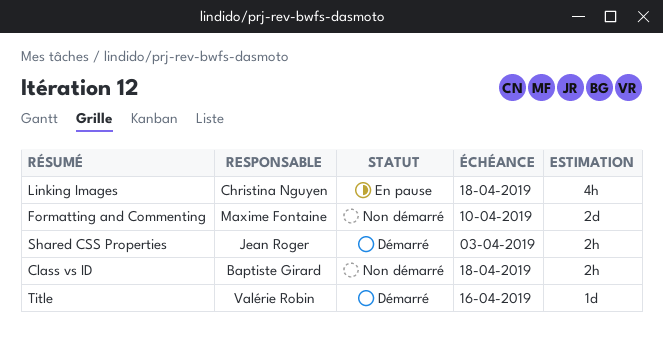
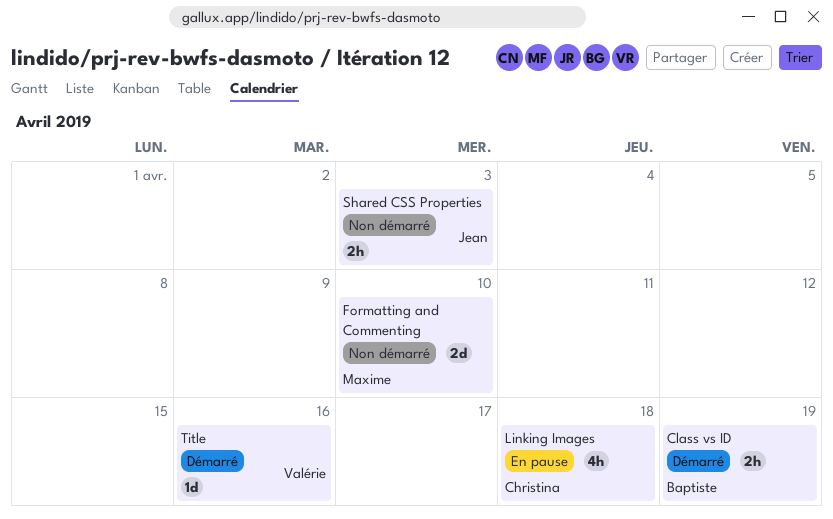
Class vs ID, status: Non démarré -> Démarré
Class vs ID, due: Apr 18 -> Apr 19
Shared CSS Properties, status: Démarré -> Non démarré

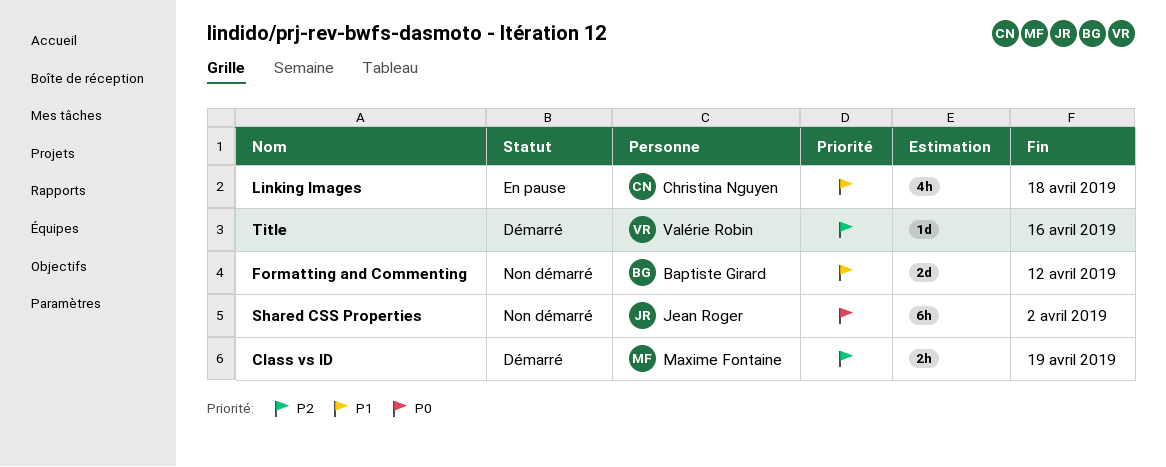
Class vs ID, owner: Baptiste Girard -> Maxime Fontaine
Formatting and Commenting, owner: Maxime Fontaine -> Baptiste Girard
Formatting and Commenting, due: Apr 10 -> Apr 12
Shared CSS Properties, estimate: 2h -> 6h
Shared CSS Properties, due: Apr 3 -> Apr 2

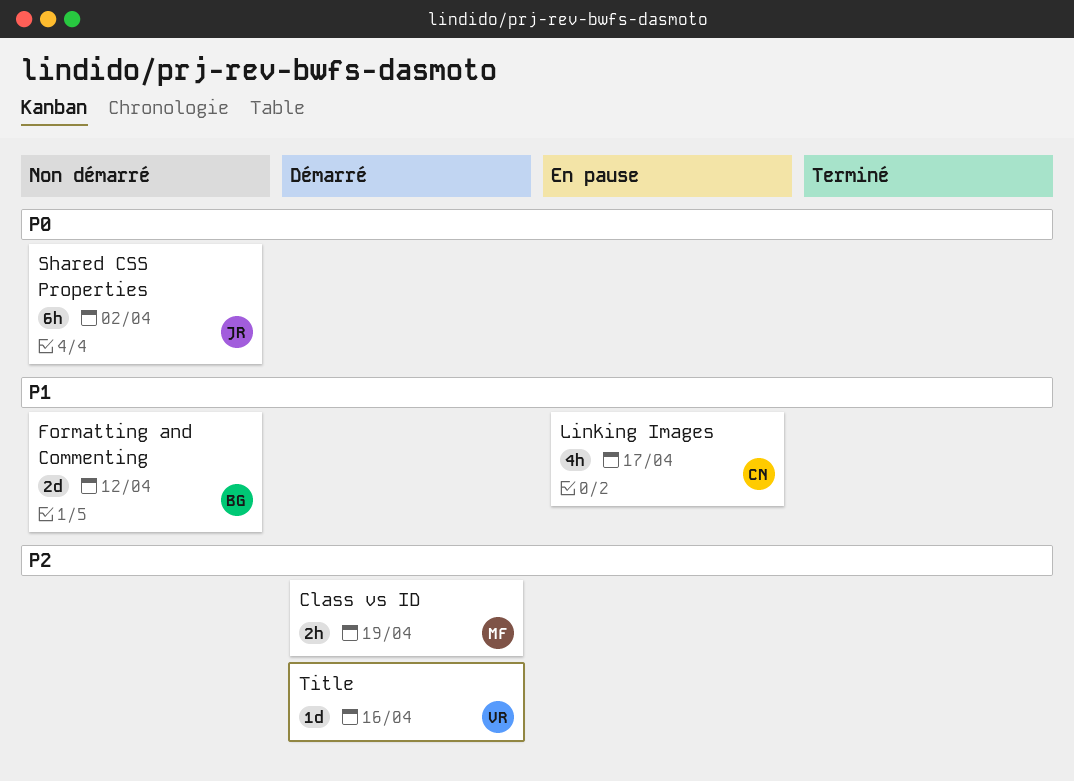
Linking Images, due: Apr 18 -> Apr 17

